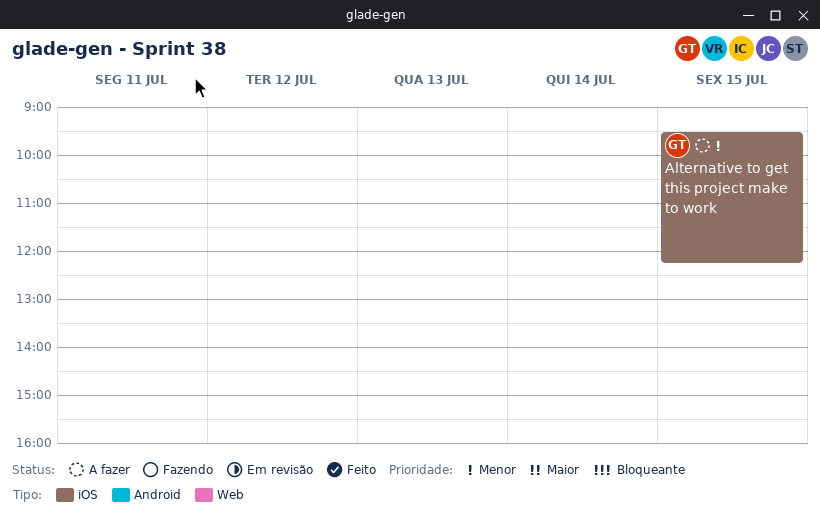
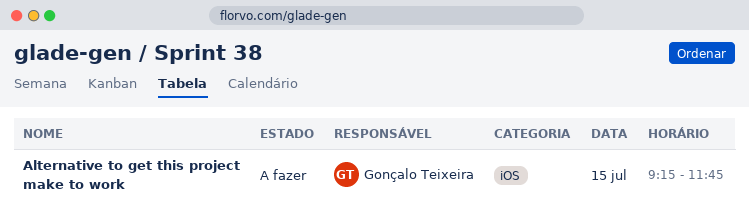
Alternative to get this project make to work, begins: 09:30 -> 09:15
Alternative to get this project make to work, ends: 12:15 -> 11:45

